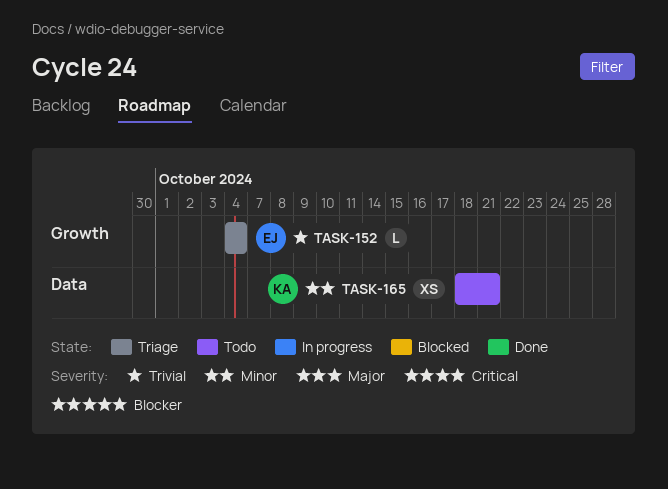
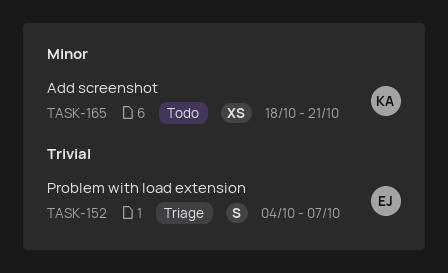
TASK-152, estimate: L -> S
TASK-152, due: Oct 4 -> Oct 7

